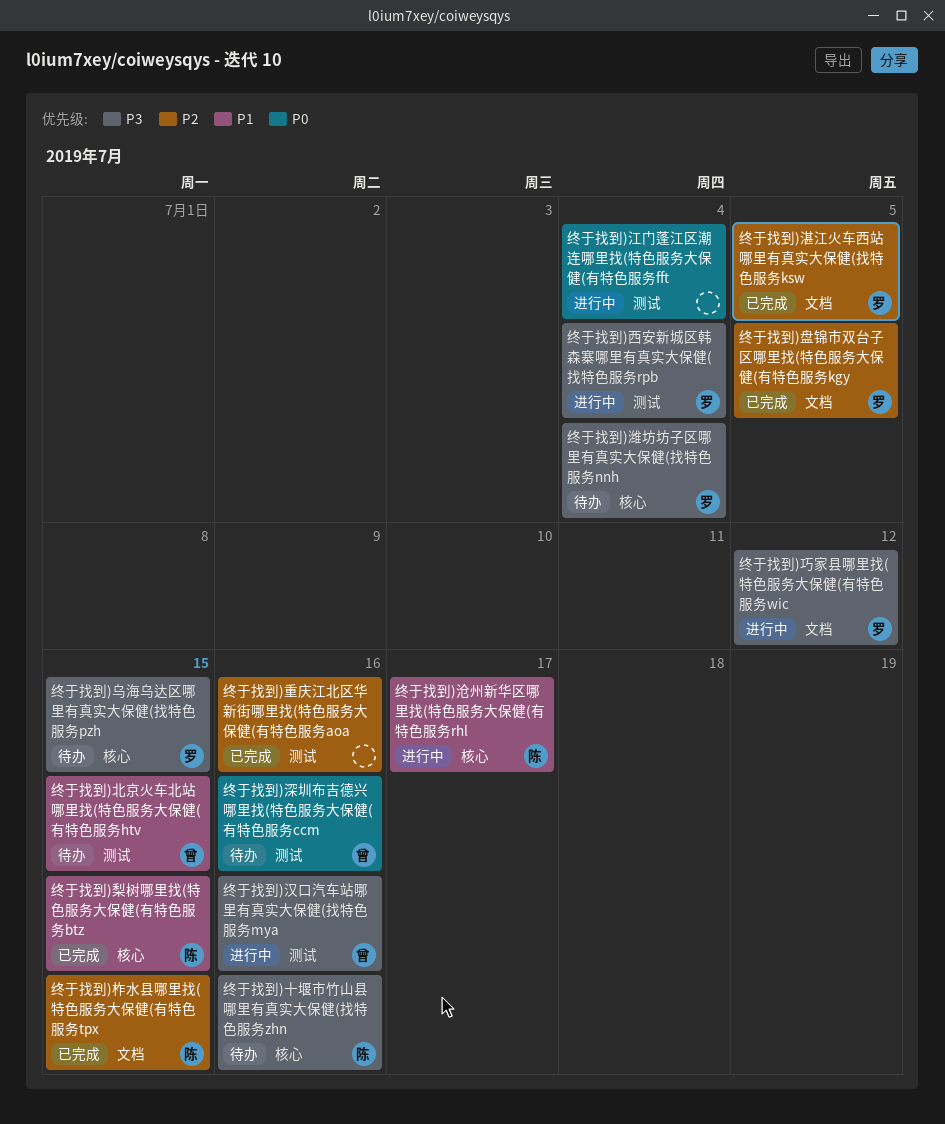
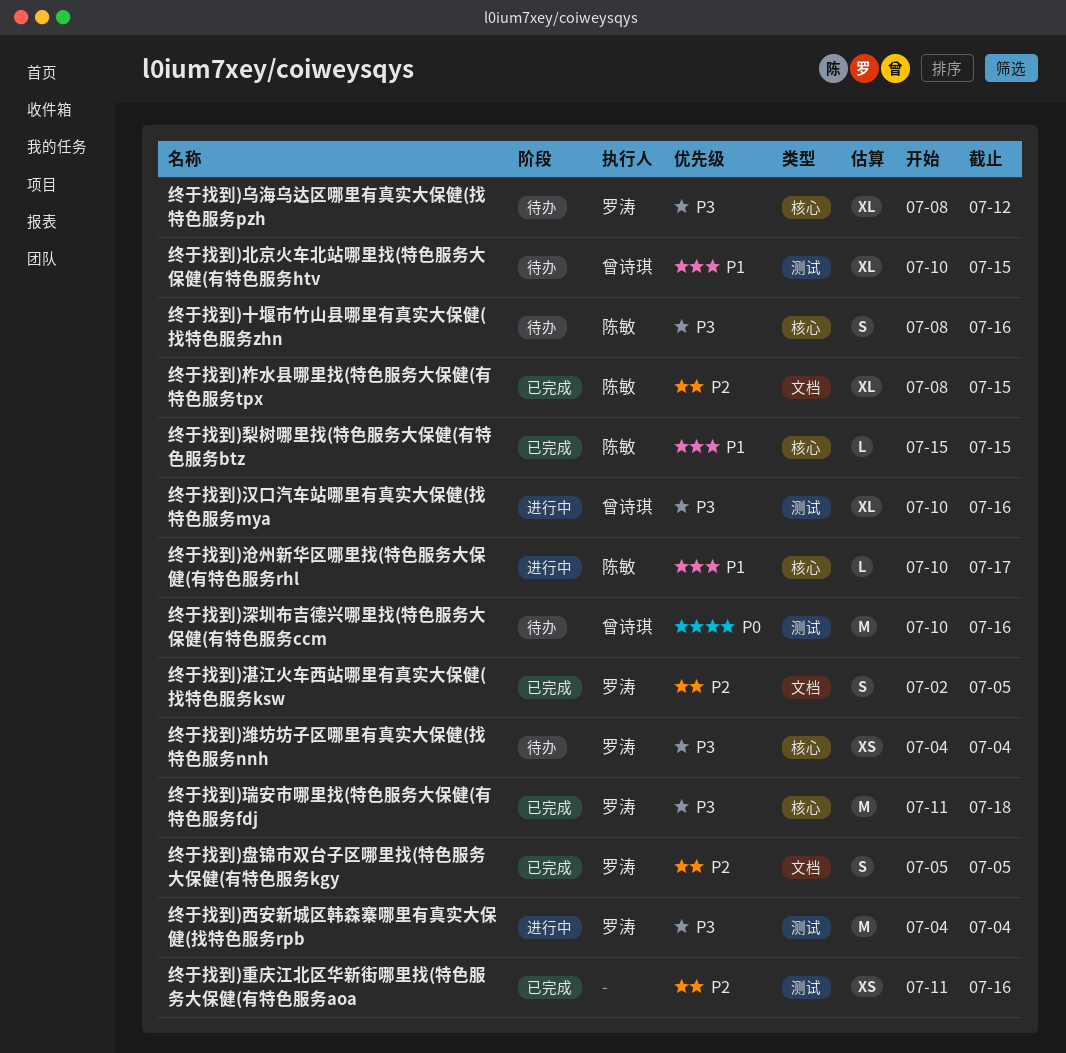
终于找到)乌海乌达区哪里有真实大保健(找特色服务pzh, due: Jul 15 -> Jul 12
终于找到)巧家县哪里找(特色服务大保健(有特色服务wic: present -> none
终于找到)江门蓬江区潮连哪里找(特色服务大保健(有特色服务fft: present -> none
终于找到)瑞安市哪里找(特色服务大保健(有特色服务fdj: none -> present

